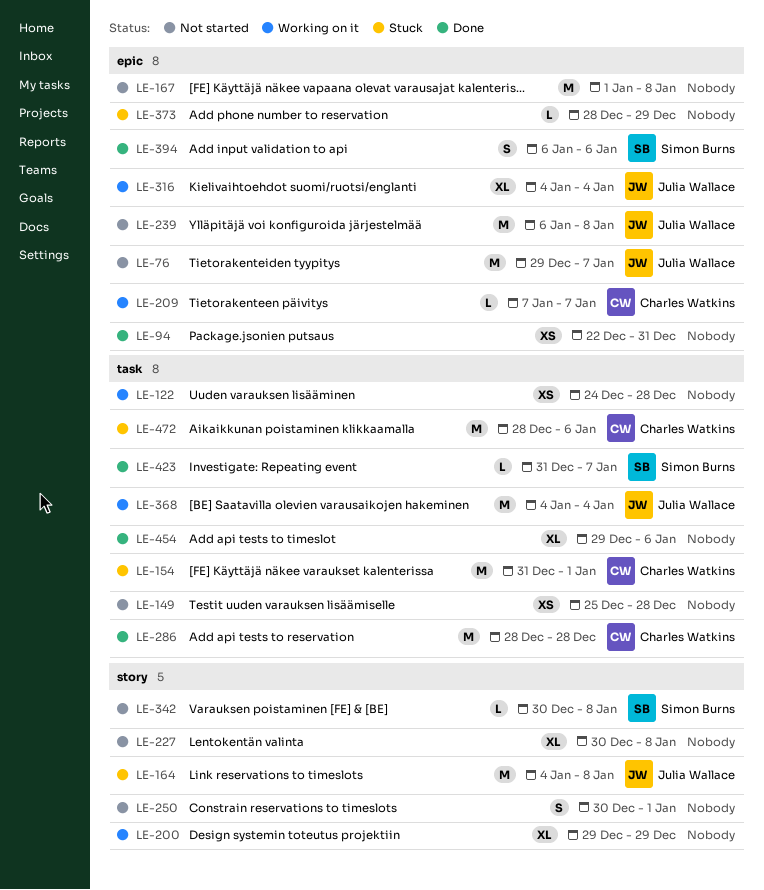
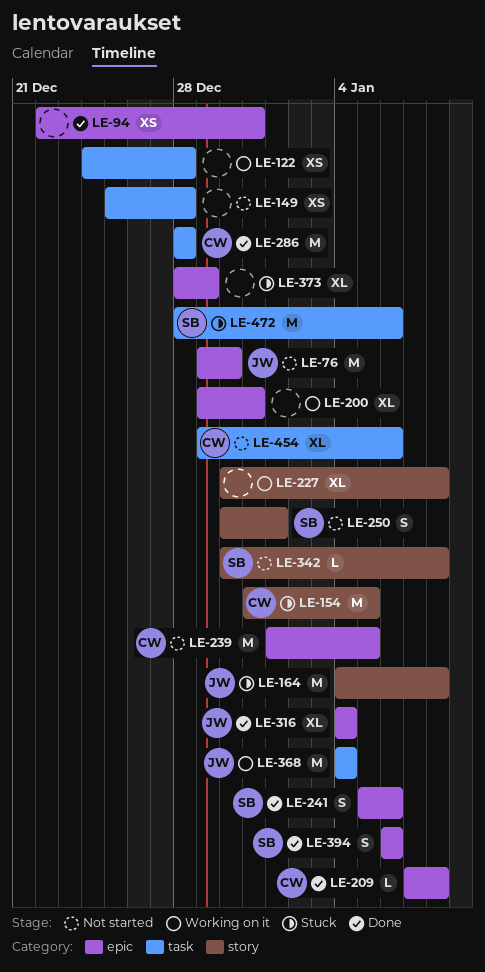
LE-76, due: Jan 7 -> Dec 30
LE-154, label: task -> story
LE-154, due: Jan 1 -> Jan 5
LE-167: present -> none
LE-200, label: story -> epic
LE-200, due: Dec 29 -> Dec 31
LE-209, status: Working on it -> Done
LE-209, due: Jan 7 -> Jan 8
LE-227, status: Not started -> Working on it
LE-239, owner: Julia Wallace -> Charles Watkins
LE-239, start: Jan 6 -> Jan 1
LE-239, due: Jan 8 -> Jan 5
LE-241: none -> present
LE-250, owner: none -> Simon Burns
LE-316, status: Working on it -> Done
LE-373, estimate: L -> XL
LE-423: present -> none
LE-454, status: Done -> Not started
LE-454, owner: none -> Charles Watkins
LE-472, owner: Charles Watkins -> Simon Burns

